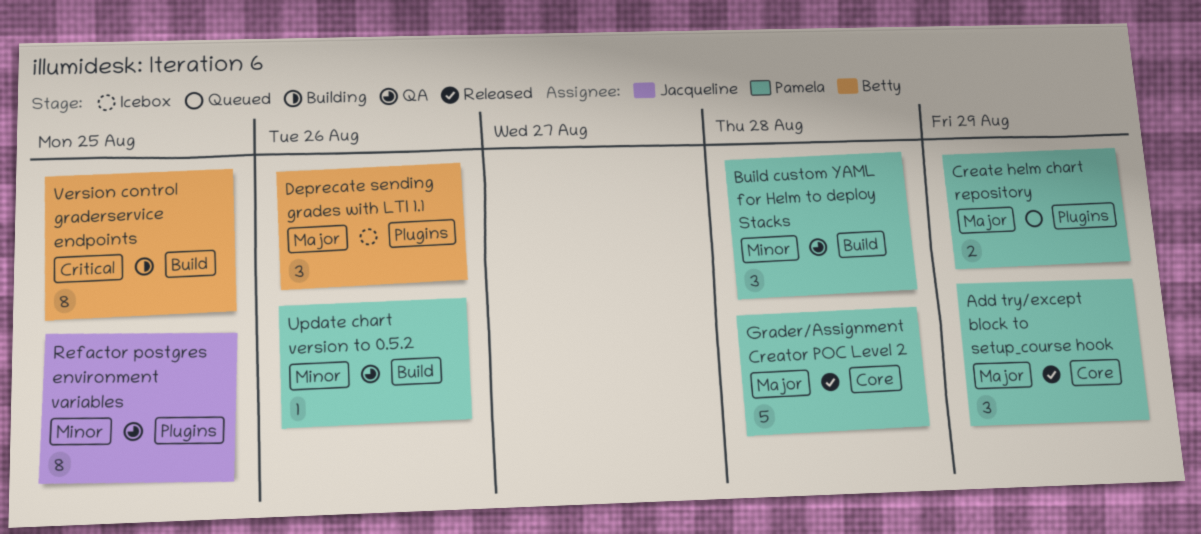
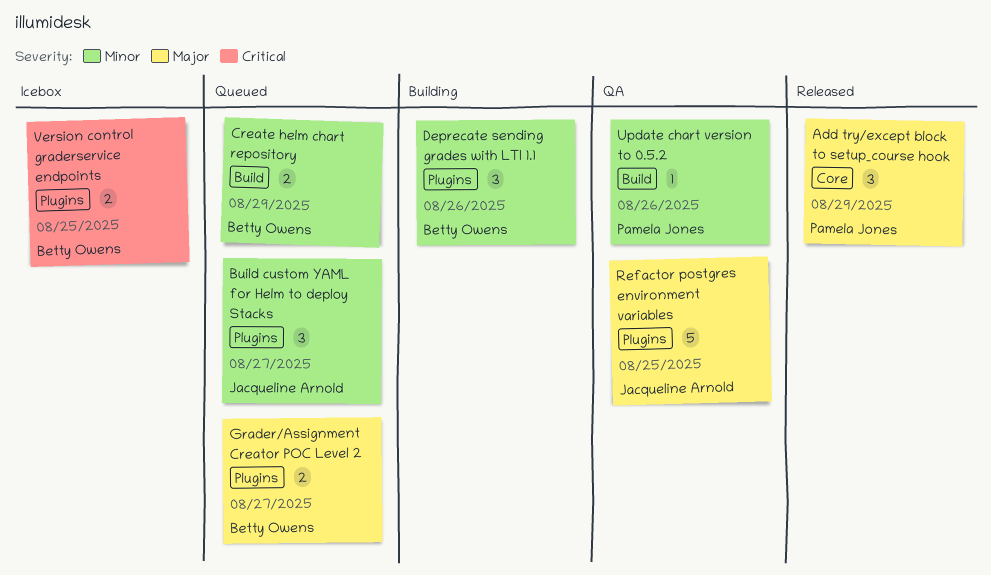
Build custom YAML for Helm to deploy Stacks, status: QA -> Queued
Build custom YAML for Helm to deploy Stacks, owner: Pamela Jones -> Jacqueline Arnold
Build custom YAML for Helm to deploy Stacks, label: Build -> Plugins
Build custom YAML for Helm to deploy Stacks, due: Aug 28 -> Aug 27
Create helm chart repository, owner: Pamela Jones -> Betty Owens
Create helm chart repository, priority: Major -> Minor
Create helm chart repository, label: Plugins -> Build
Deprecate sending grades with LTI 1.1, status: Icebox -> Building
Deprecate sending grades with LTI 1.1, priority: Major -> Minor
Grader/Assignment Creator POC Level 2, status: Released -> Queued
Grader/Assignment Creator POC Level 2, owner: Pamela Jones -> Betty Owens
Grader/Assignment Creator POC Level 2, label: Core -> Plugins
Grader/Assignment Creator POC Level 2, estimate: 5 -> 2
Grader/Assignment Creator POC Level 2, due: Aug 28 -> Aug 27
Refactor postgres environment variables, priority: Minor -> Major
Refactor postgres environment variables, estimate: 8 -> 5
Version control graderservice endpoints, status: Building -> Icebox
Version control graderservice endpoints, label: Build -> Plugins
Version control graderservice endpoints, estimate: 8 -> 2

